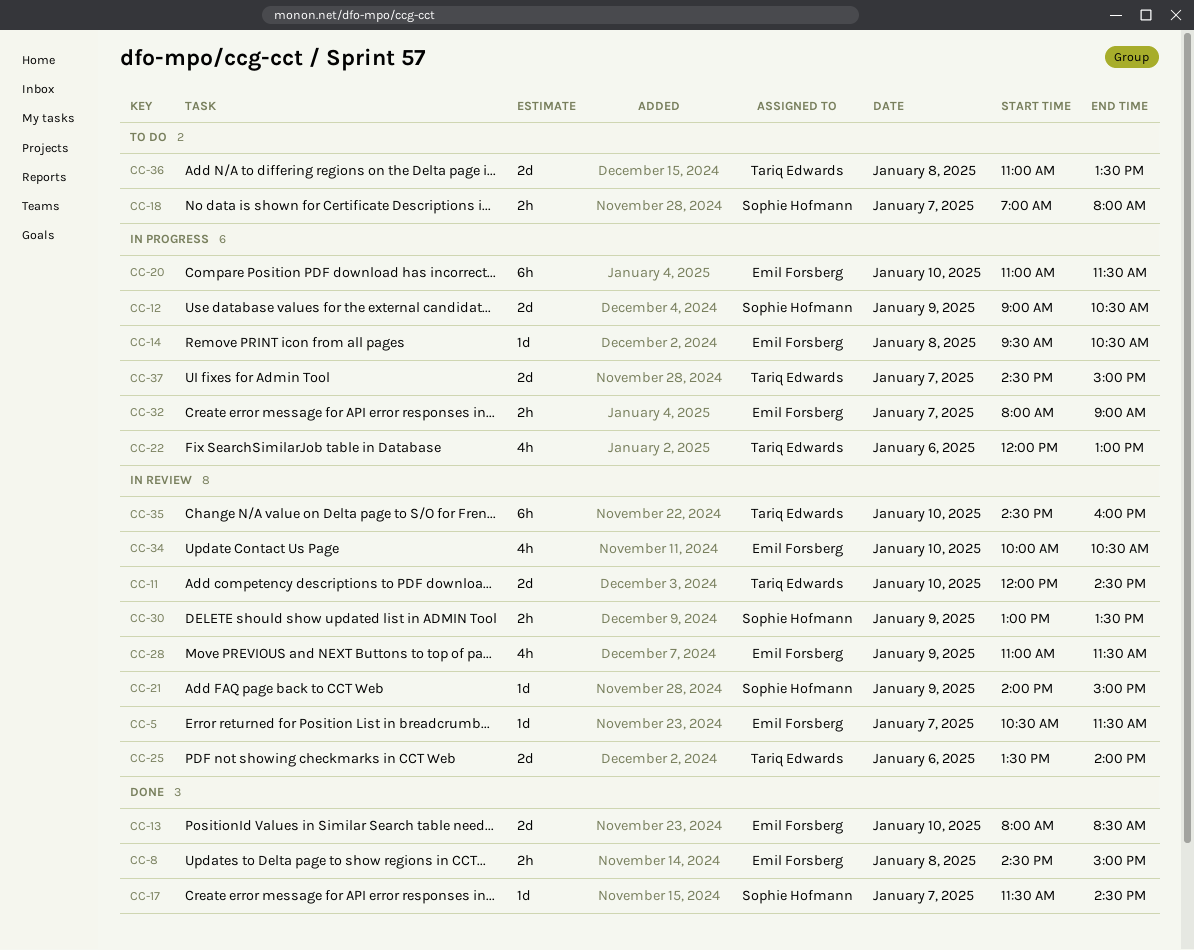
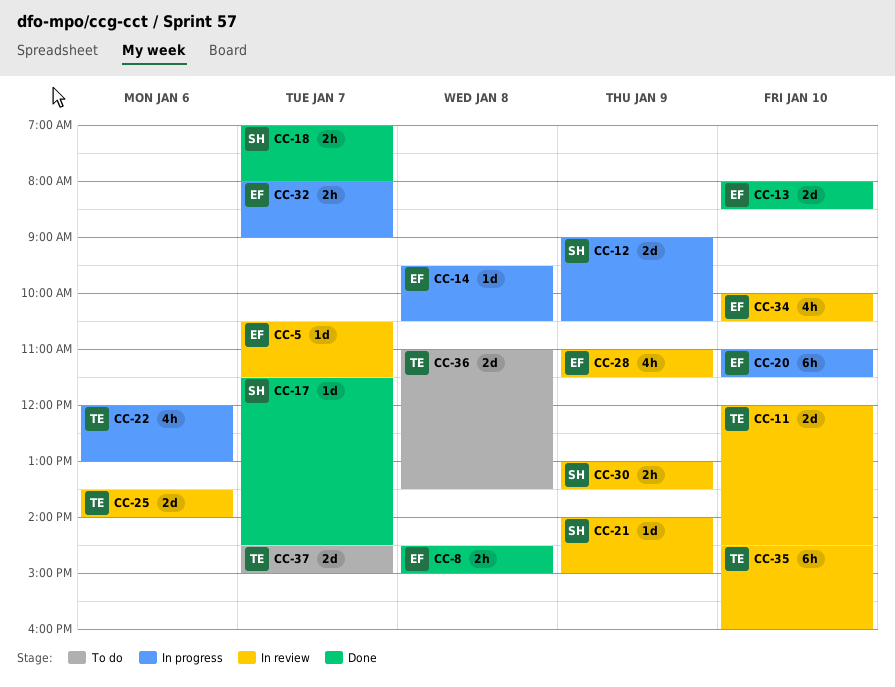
CC-18, status: To do -> Done
CC-37, status: In progress -> To do

